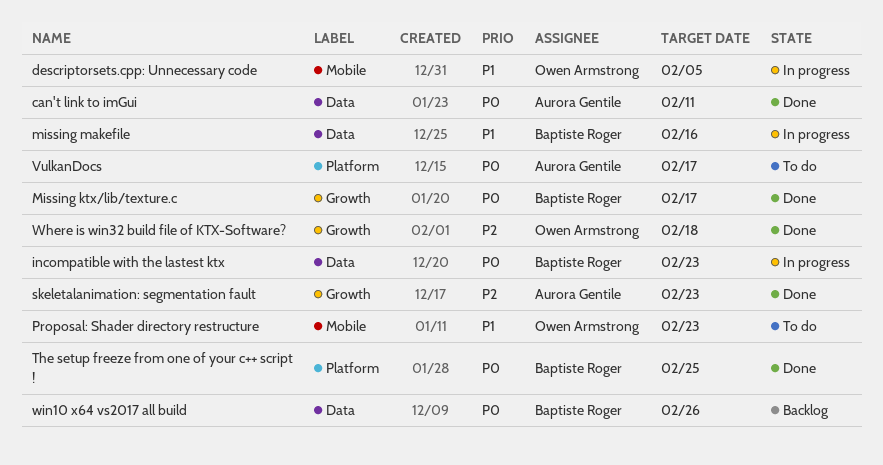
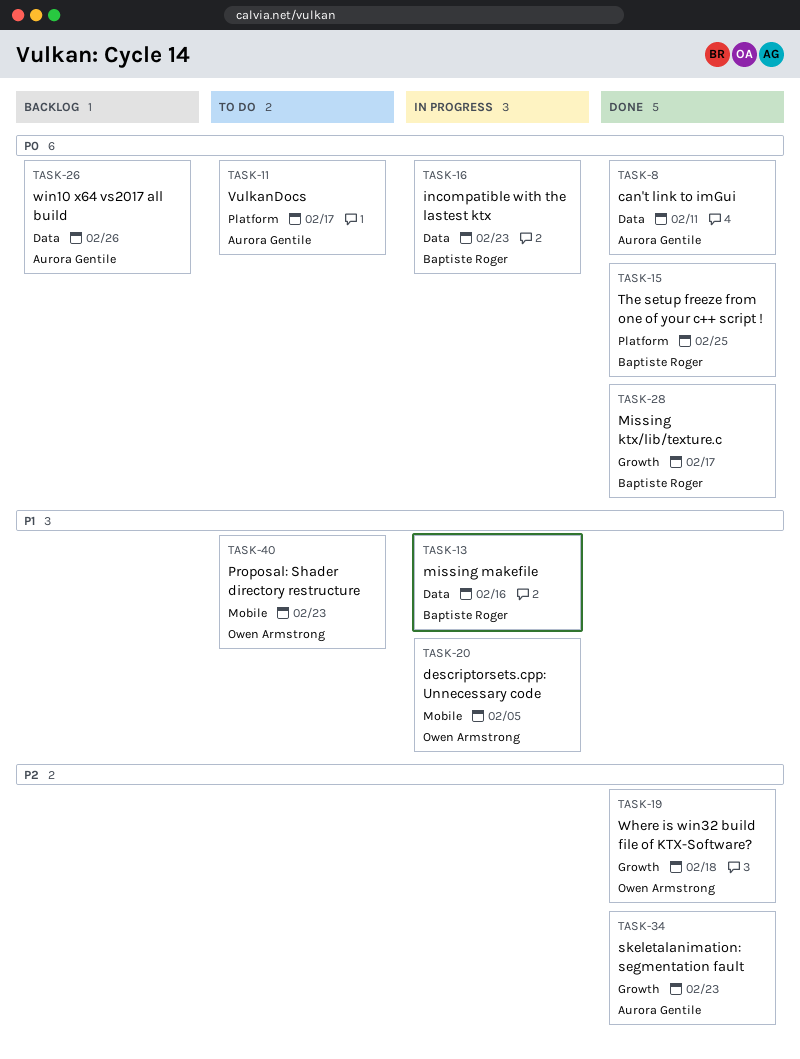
win10 x64 vs2017 all build, owner: Baptiste Roger -> Aurora Gentile

